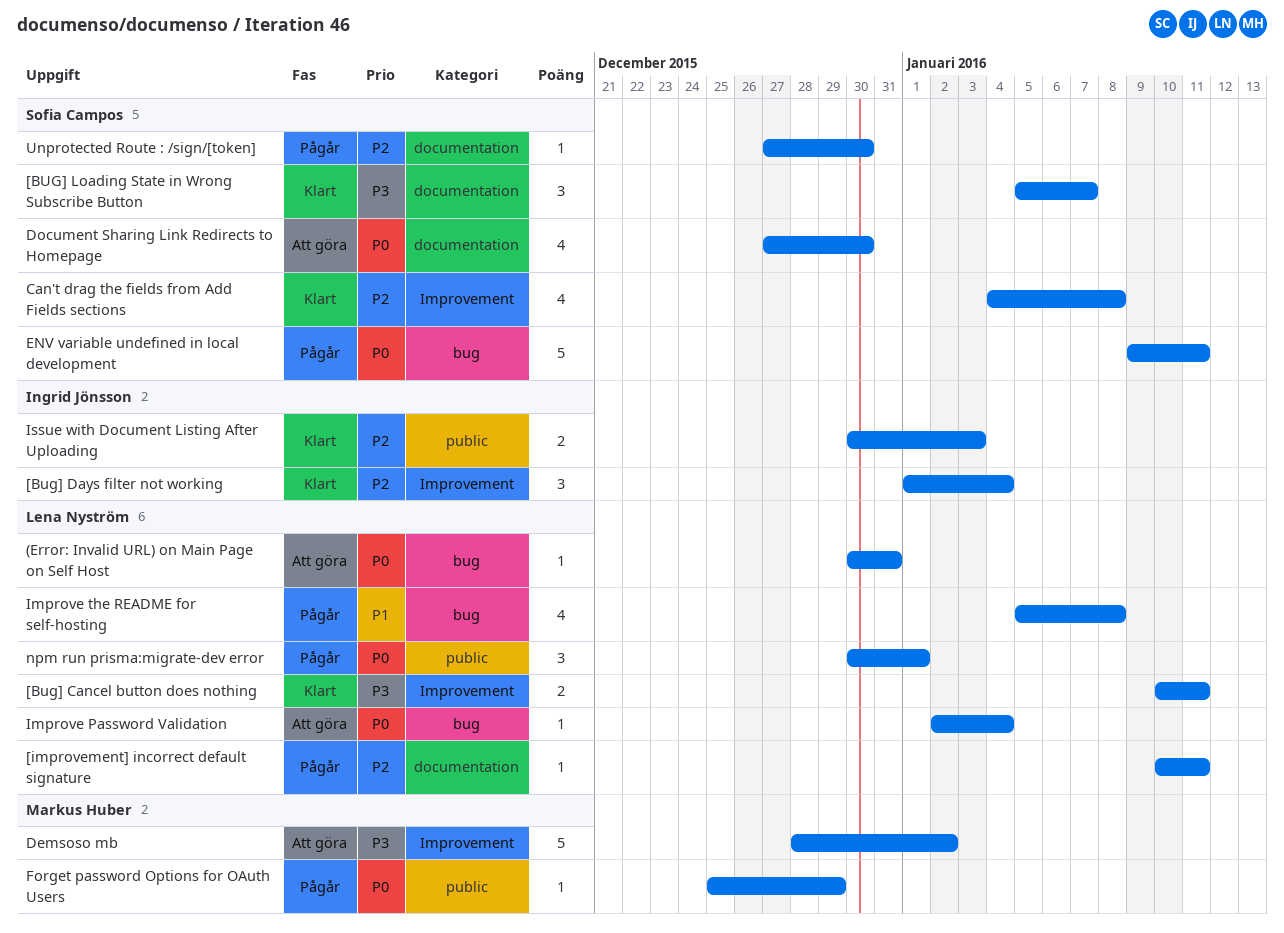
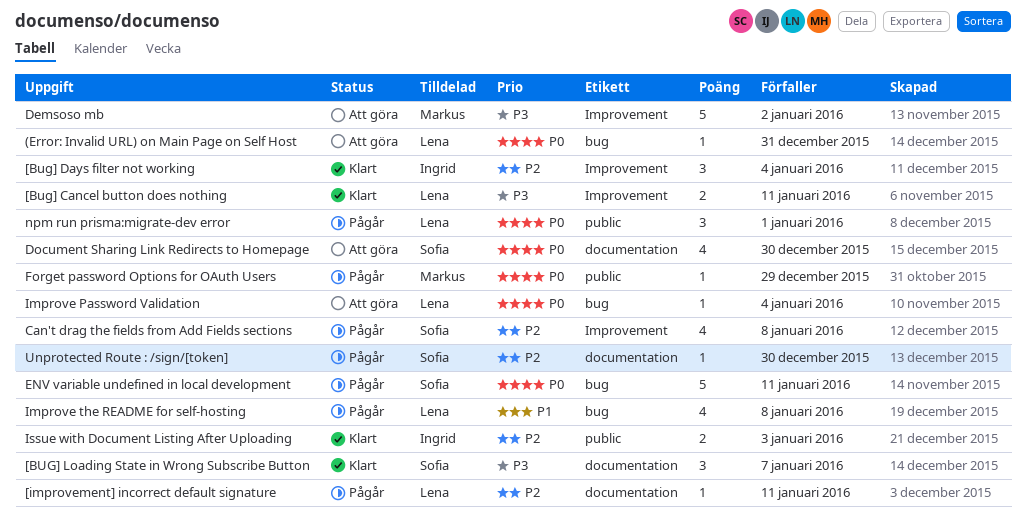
Can't drag the fields from Add Fields sections, status: Klart -> Pågår

